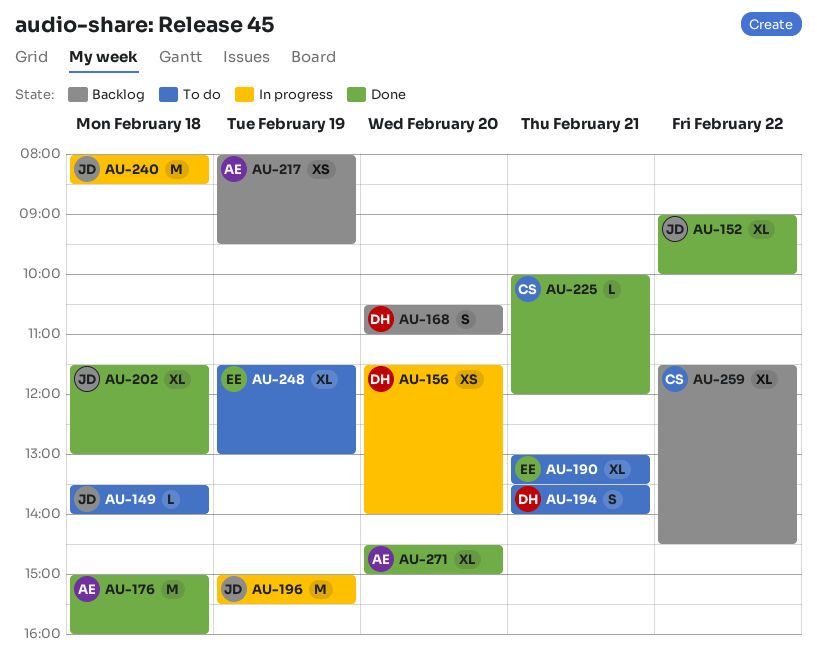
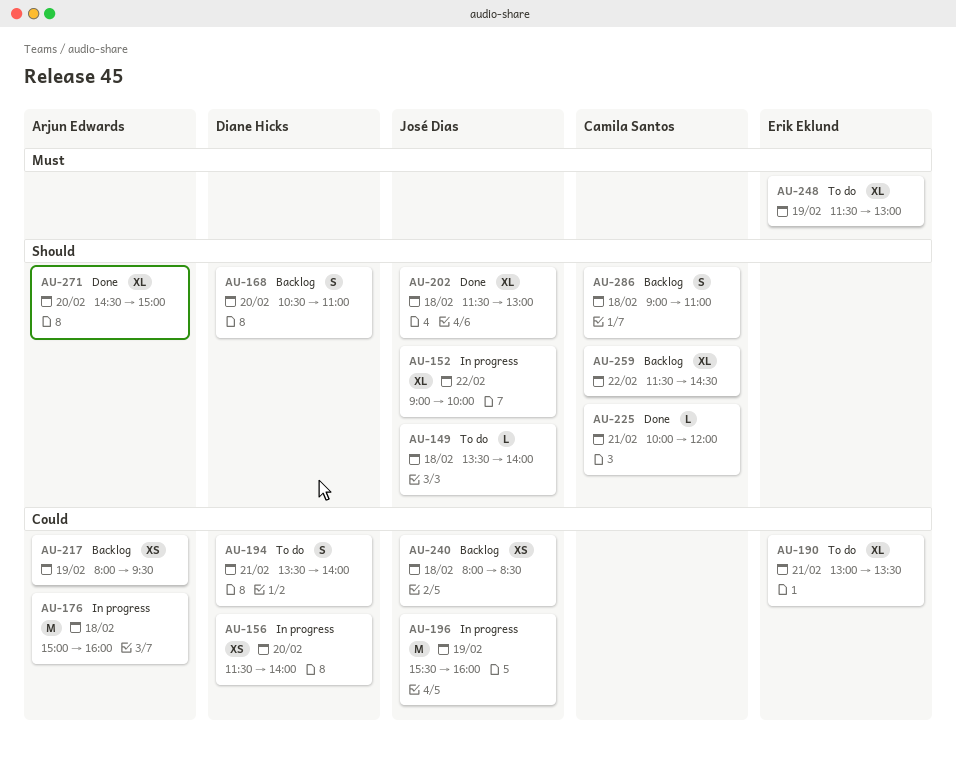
AU-152, status: Done -> In progress
AU-176, status: Done -> In progress
AU-196, begins: 15:00 -> 15:30
AU-196, ends: 15:30 -> 16:00
AU-240, status: In progress -> Backlog
AU-240, estimate: M -> XS
AU-286: none -> present

